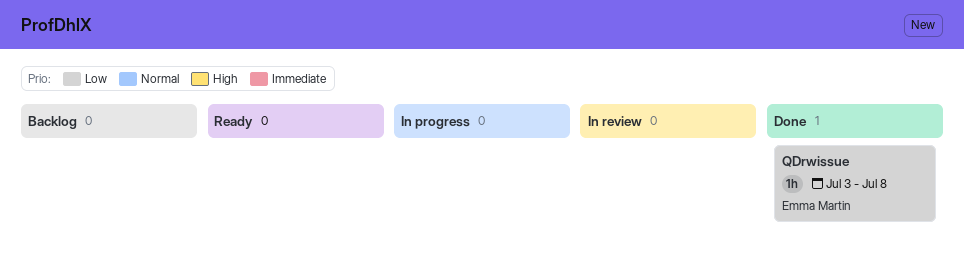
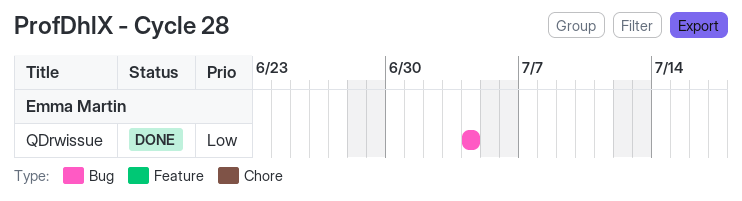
QDrwissue, start: Jul 3 -> Jul 4
QDrwissue, due: Jul 8 -> Jul 4

